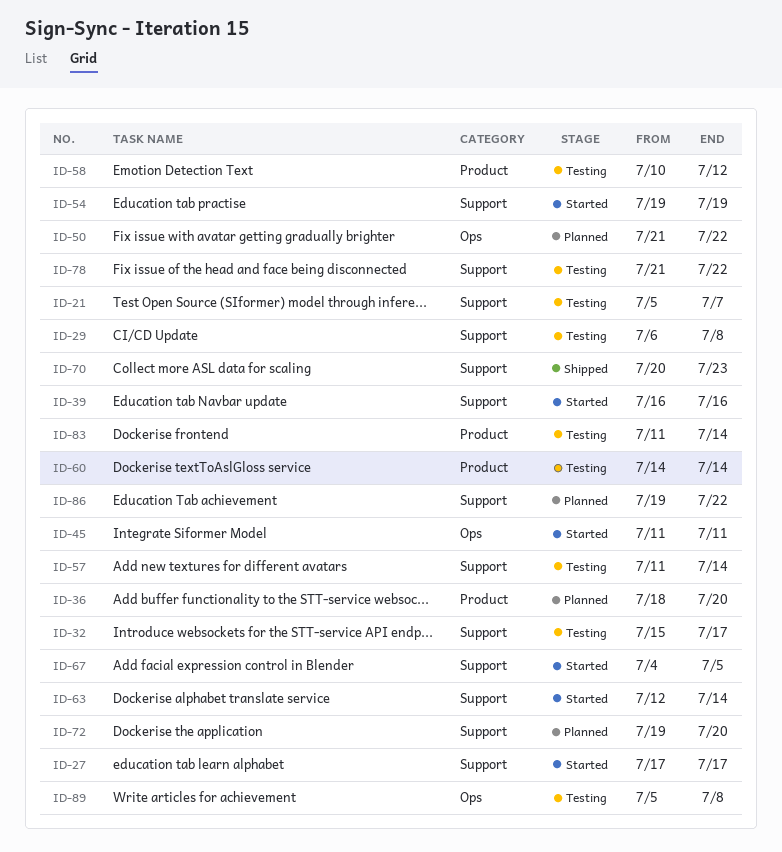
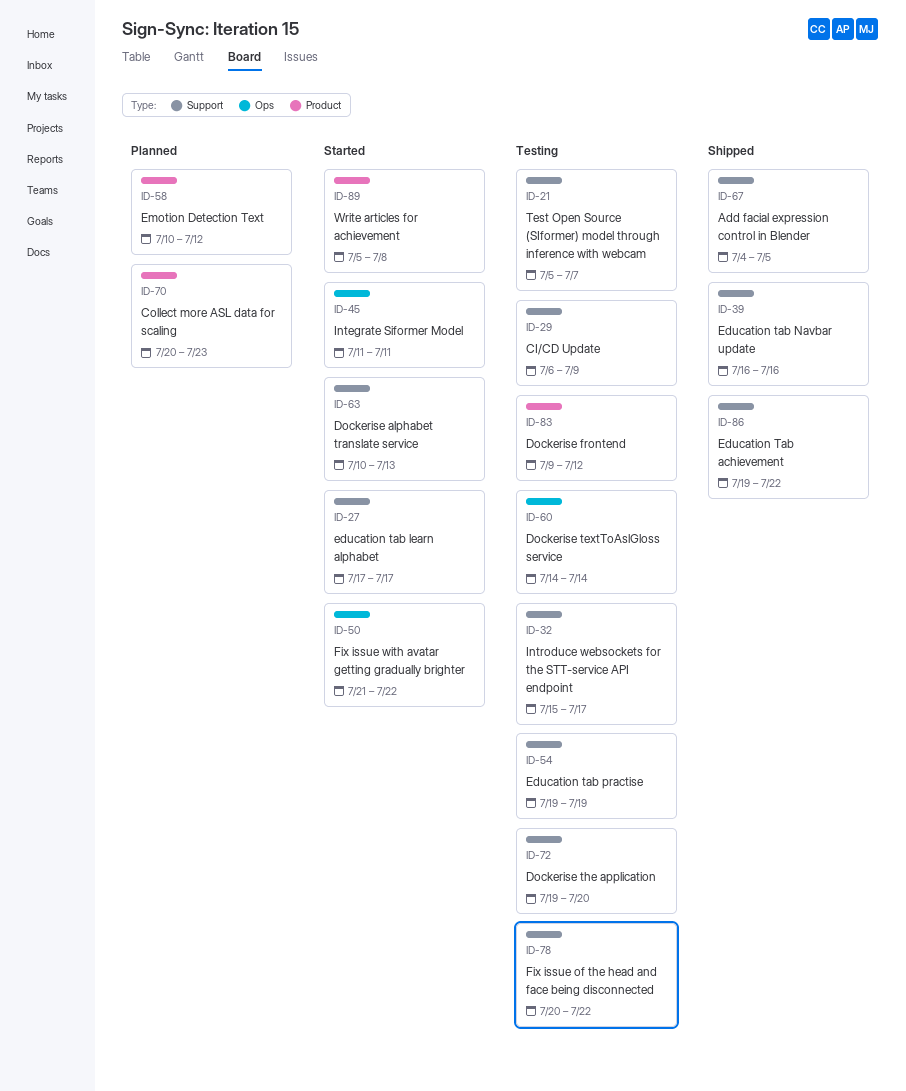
ID-29, due: Jul 8 -> Jul 9
ID-36: present -> none
ID-39, status: Started -> Shipped
ID-50, status: Planned -> Started
ID-54, status: Started -> Testing
ID-57: present -> none
ID-58, status: Testing -> Planned
ID-60, label: Product -> Ops
ID-63, start: Jul 12 -> Jul 10
ID-63, due: Jul 14 -> Jul 13
ID-67, status: Started -> Shipped
ID-70, status: Shipped -> Planned
ID-70, label: Support -> Product
ID-72, status: Planned -> Testing
ID-78, start: Jul 21 -> Jul 20
ID-83, start: Jul 11 -> Jul 9
ID-83, due: Jul 14 -> Jul 12
ID-86, status: Planned -> Shipped
ID-89, status: Testing -> Started
ID-89, label: Ops -> Product

